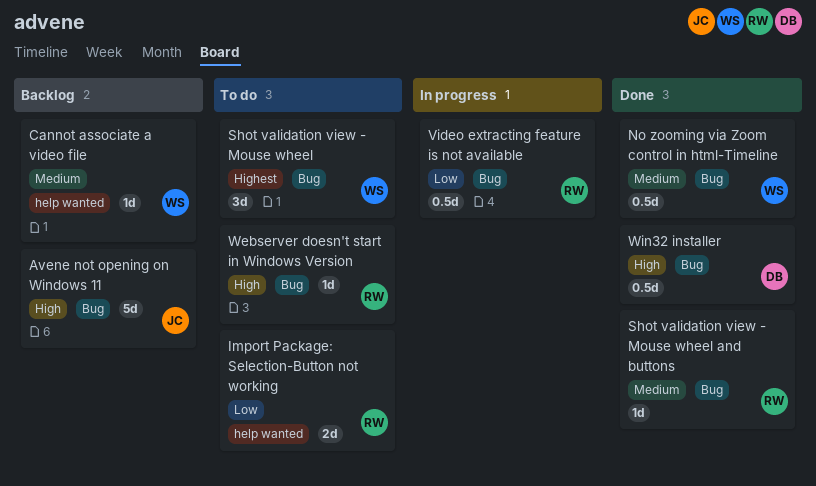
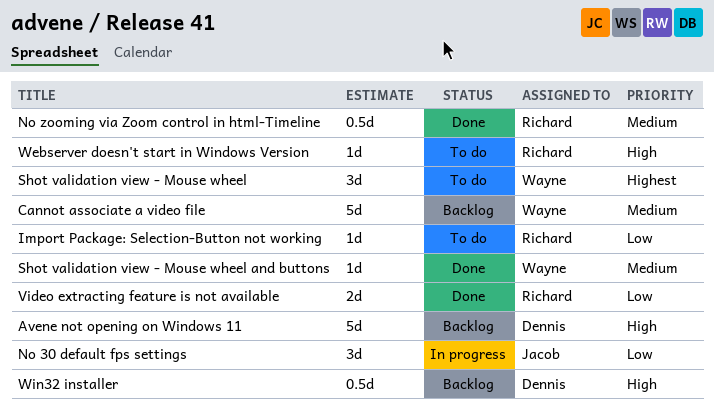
Avene not opening on Windows 11, owner: Jacob -> Dennis
Cannot associate a video file, estimate: 1d -> 5d
Import Package: Selection-Button not working, estimate: 2d -> 1d
No 30 default fps settings: none -> present
No zooming via Zoom control in html-Timeline, owner: Wayne -> Richard
Shot validation view - Mouse wheel and buttons, owner: Richard -> Wayne
Video extracting feature is not available, status: In progress -> Done
Video extracting feature is not available, estimate: 0.5d -> 2d
Win32 installer, status: Done -> Backlog

